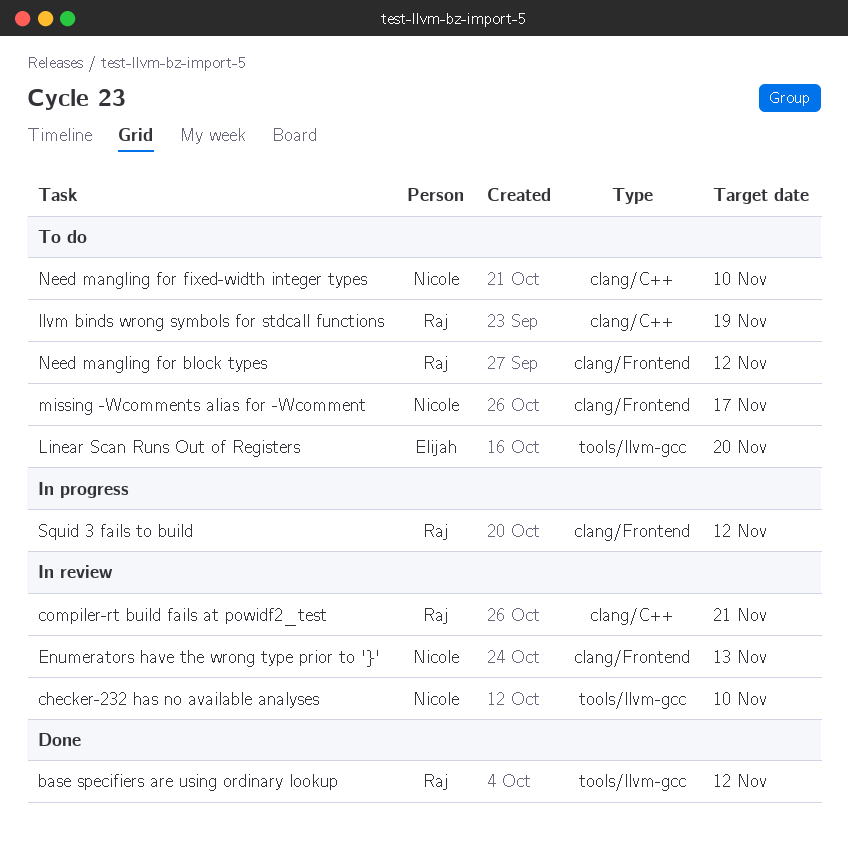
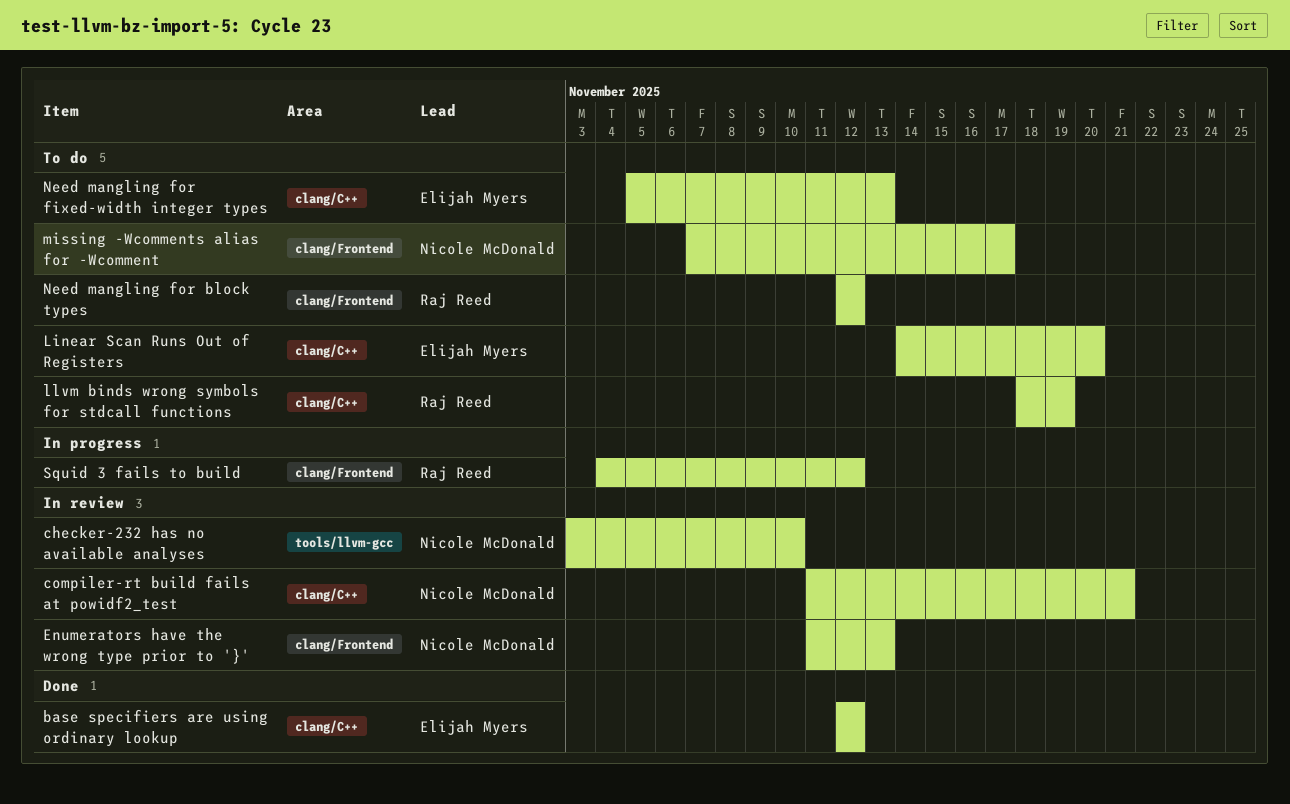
base specifiers are using ordinary lookup, owner: Raj Reed -> Elijah Myers
base specifiers are using ordinary lookup, label: tools/llvm-gcc -> clang/C++
compiler-rt build fails at powidf2_test, owner: Raj Reed -> Nicole McDonald
Linear Scan Runs Out of Registers, label: tools/llvm-gcc -> clang/C++
Need mangling for fixed-width integer types, owner: Nicole McDonald -> Elijah Myers
Need mangling for fixed-width integer types, due: Nov 10 -> Nov 13

